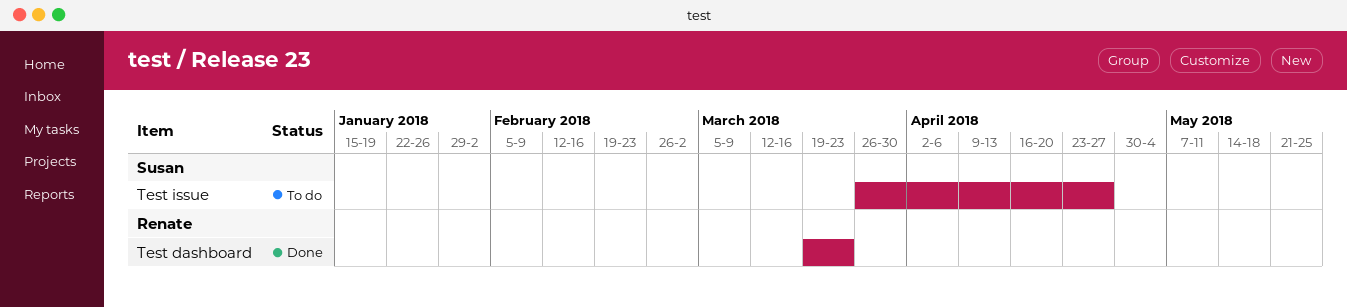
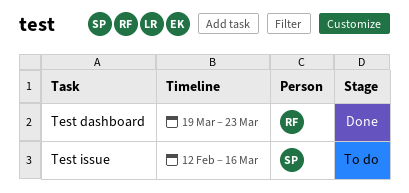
Test issue, start: Mar 26 -> Feb 12
Test issue, due: Apr 27 -> Mar 16

